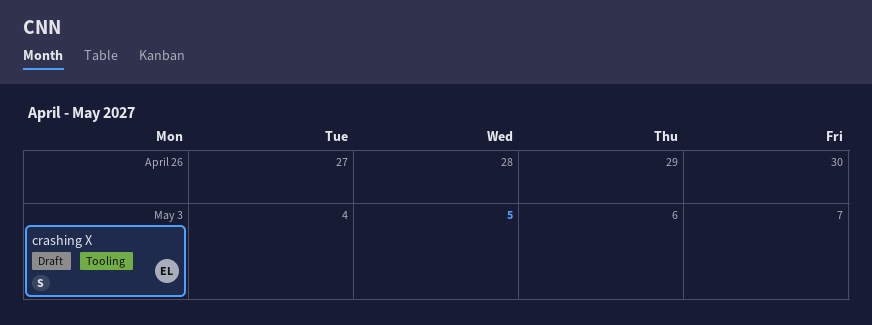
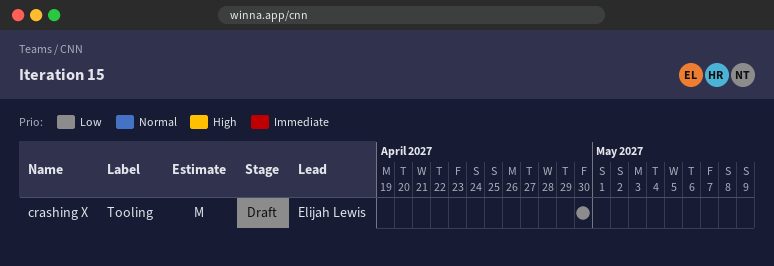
crashing X, estimate: S -> M
crashing X, due: May 3 -> Apr 30

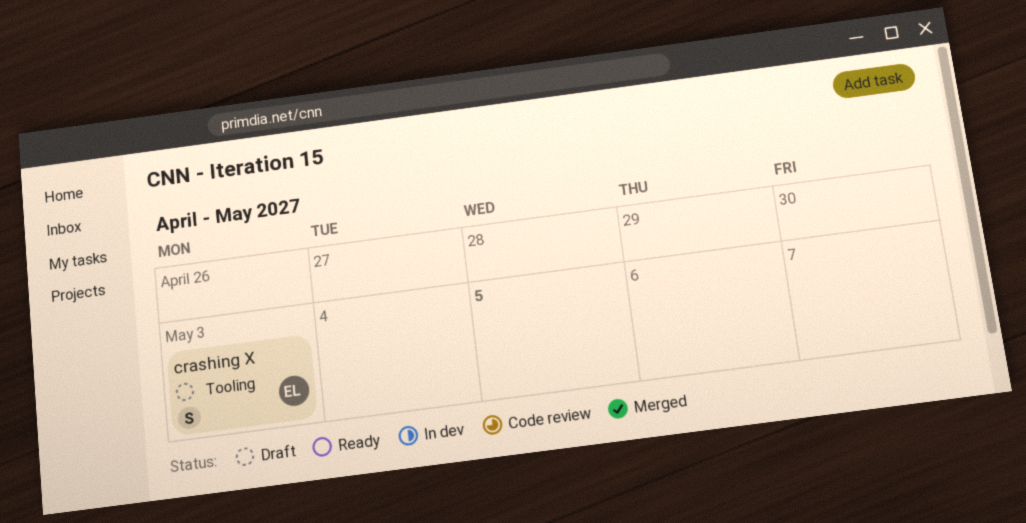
crashing X, estimate: M -> S
crashing X, due: Apr 30 -> May 3

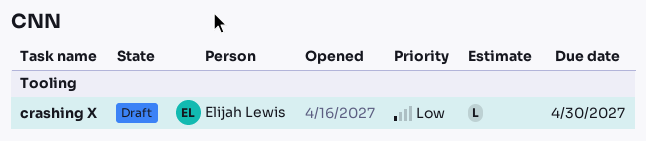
crashing X, estimate: S -> L
crashing X, due: May 3 -> Apr 30

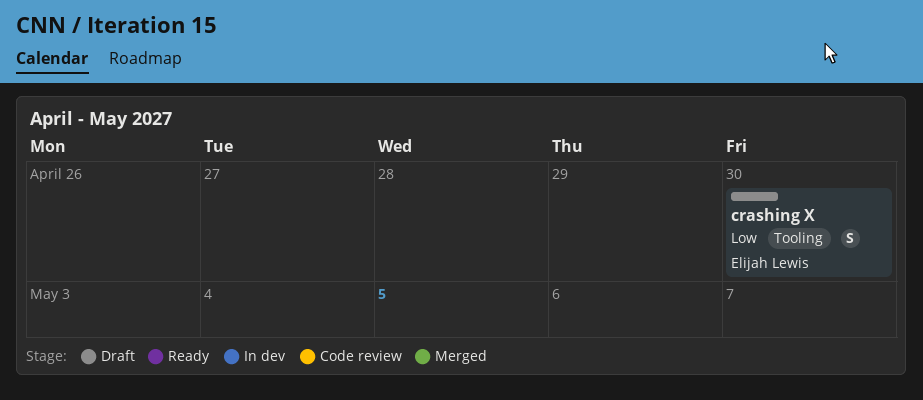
crashing X, estimate: L -> S

